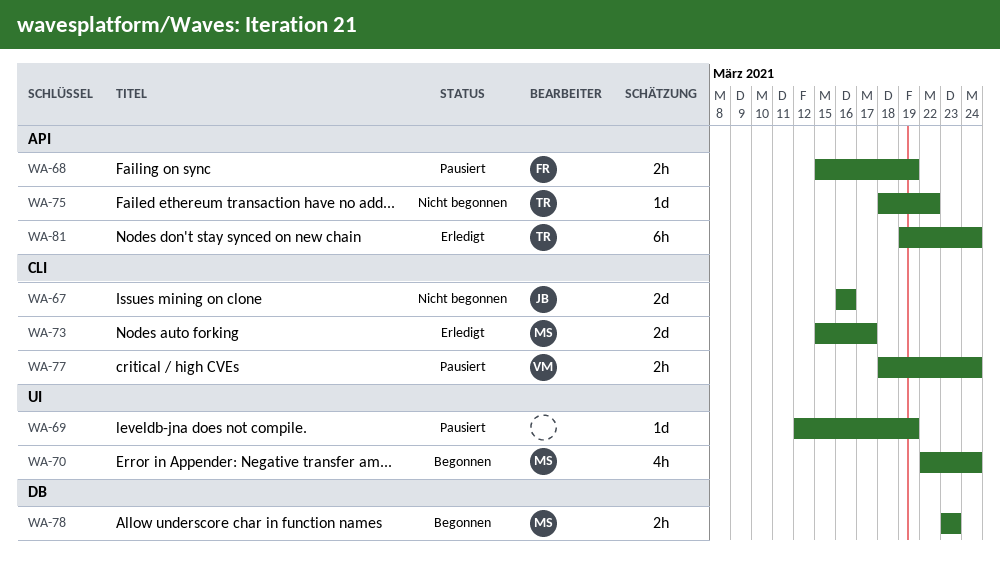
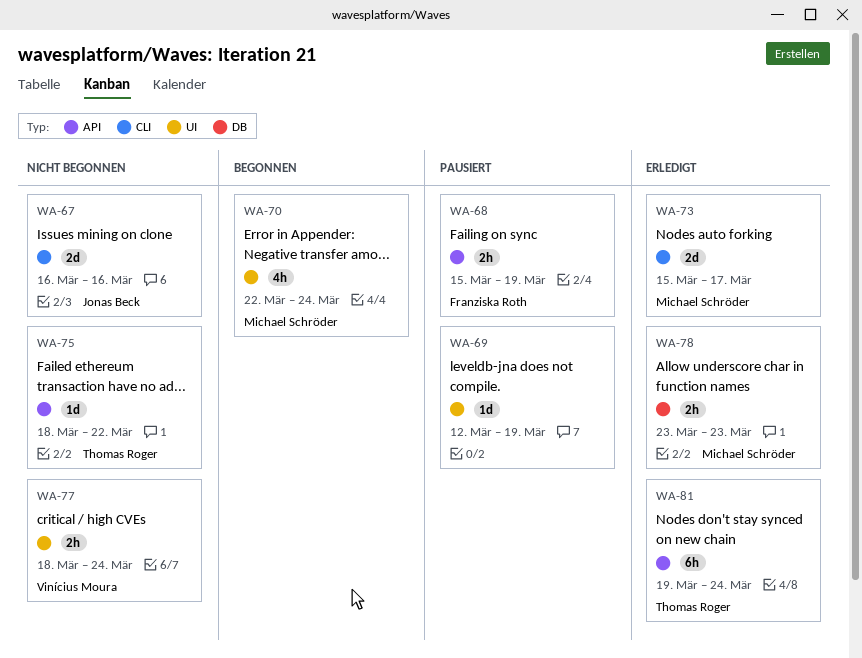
WA-77, status: Pausiert -> Nicht begonnen
WA-77, label: CLI -> UI
WA-78, status: Begonnen -> Erledigt

